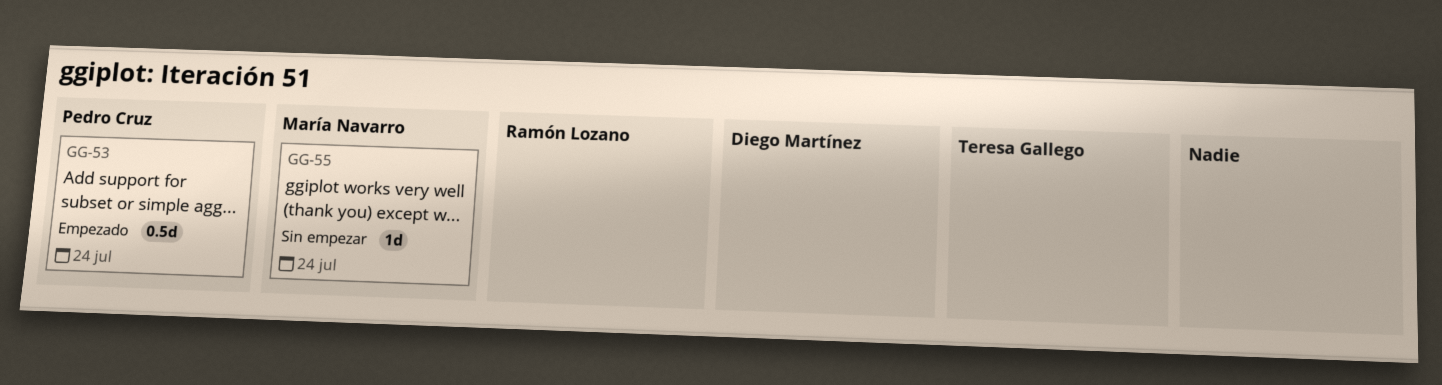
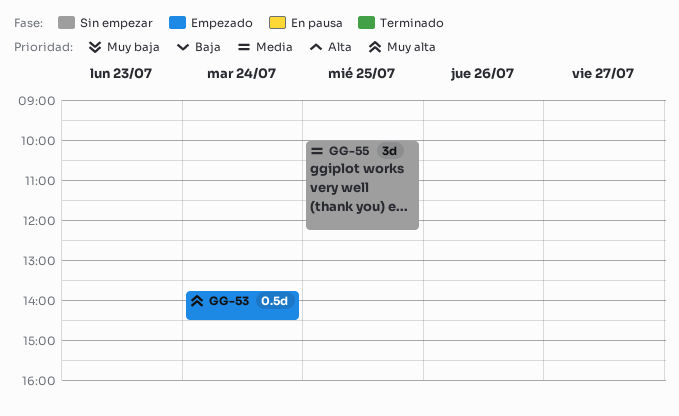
GG-55, estimate: 1d -> 3d
GG-55, day: Jul 24 -> Jul 25

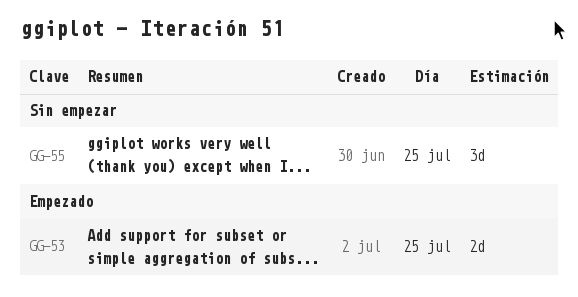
GG-53, estimate: 0.5d -> 2d
GG-53, day: Jul 24 -> Jul 25

